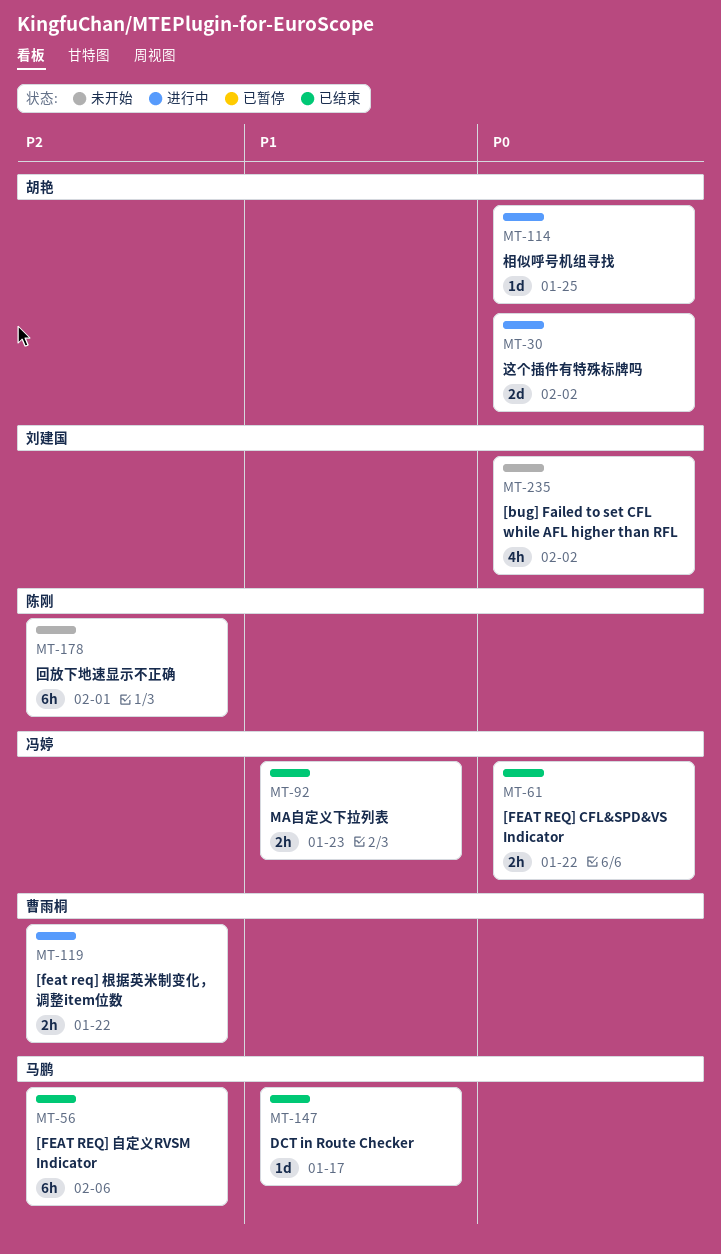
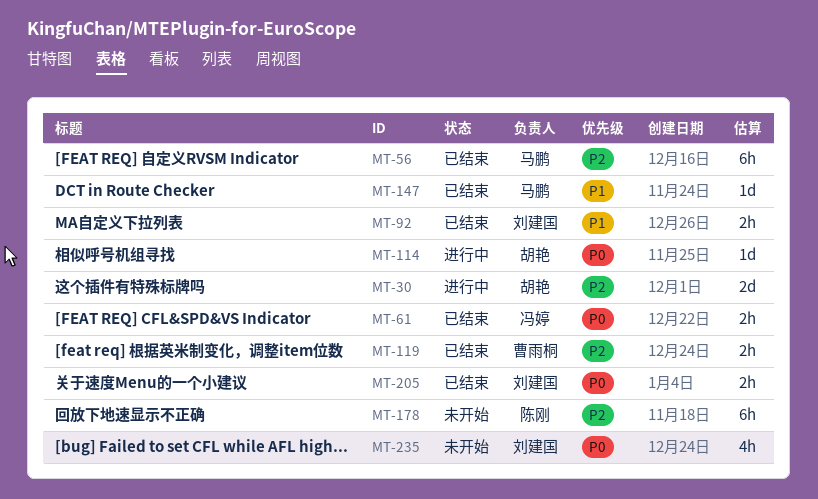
MT-30, priority: P0 -> P2
MT-92, owner: 冯婷 -> 刘建国
MT-119, status: 进行中 -> 已结束
MT-205: none -> present

